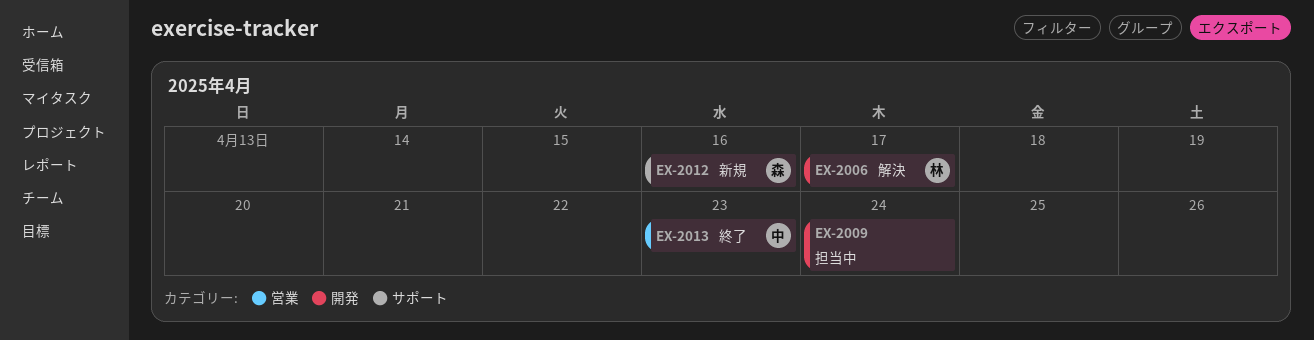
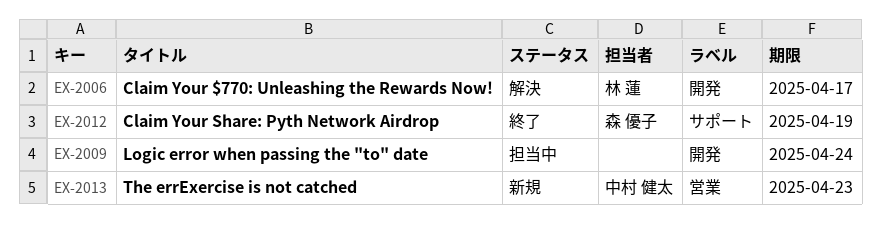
EX-2012, status: 新規 -> 終了
EX-2012, due: Apr 16 -> Apr 19
EX-2013, status: 終了 -> 新規

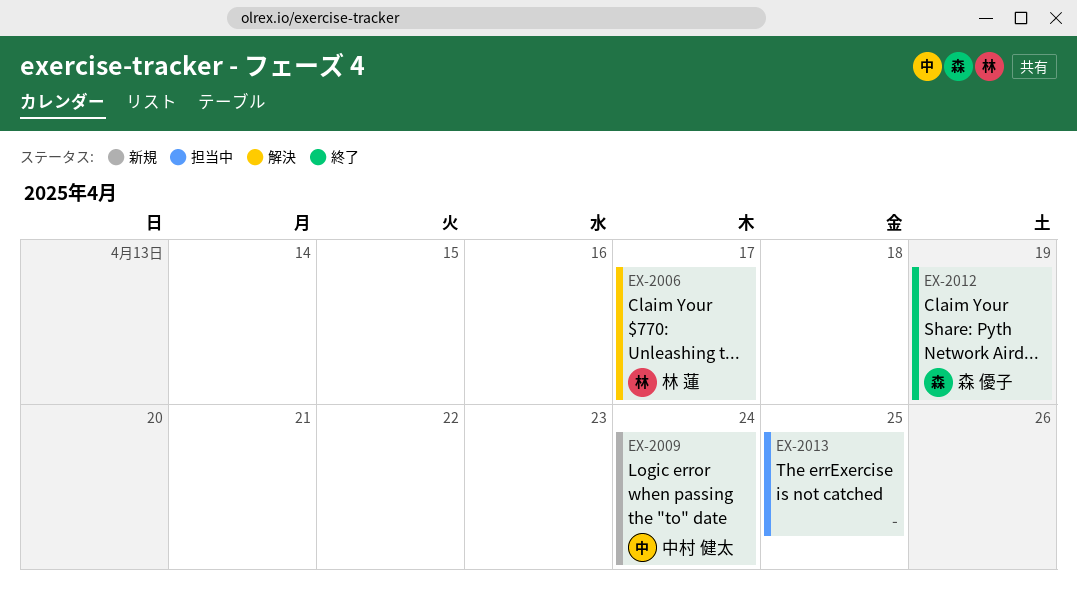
EX-2009, status: 担当中 -> 新規
EX-2009, owner: none -> 中村 健太
EX-2013, status: 新規 -> 担当中
EX-2013, owner: 中村 健太 -> none
EX-2013, due: Apr 23 -> Apr 25

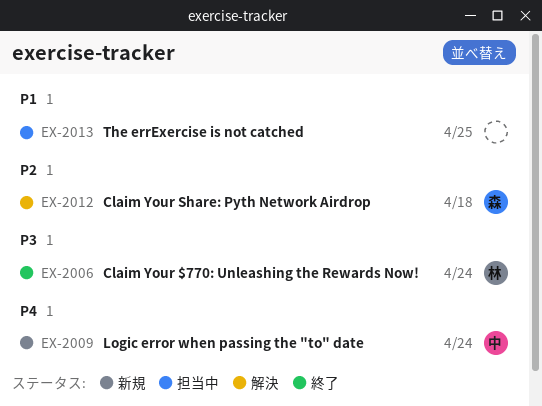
EX-2006, status: 解決 -> 終了
EX-2006, due: Apr 17 -> Apr 24
EX-2012, status: 終了 -> 解決
EX-2012, due: Apr 19 -> Apr 18

